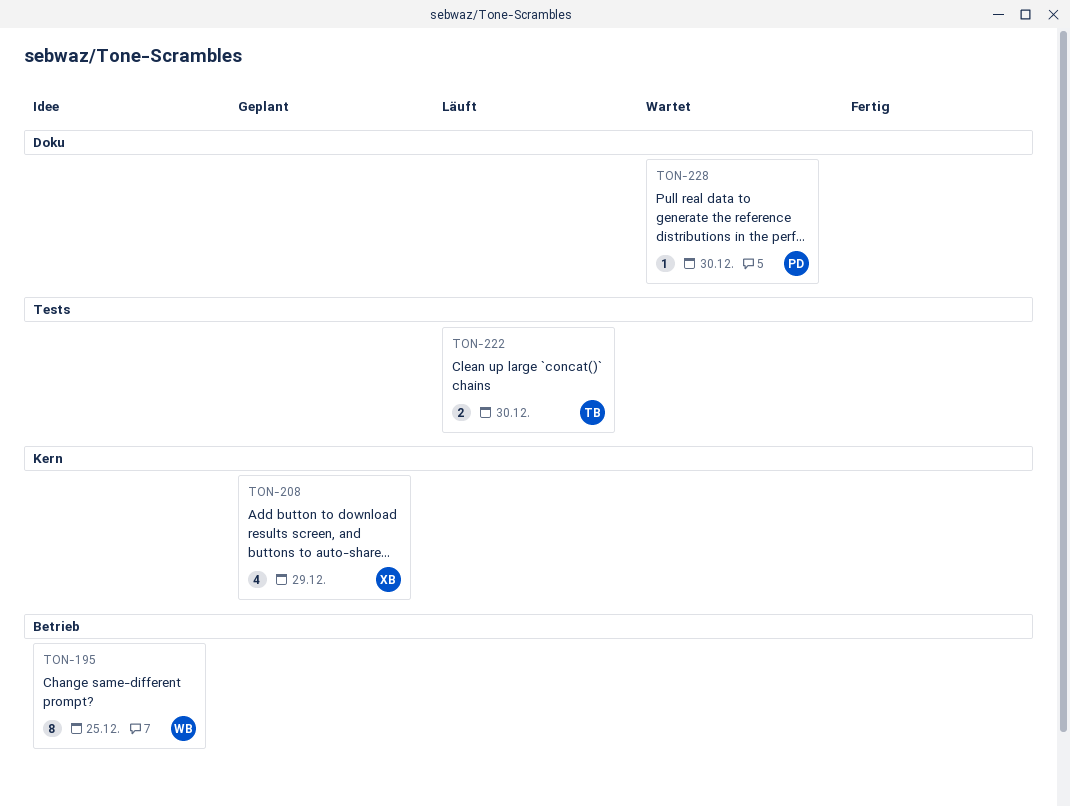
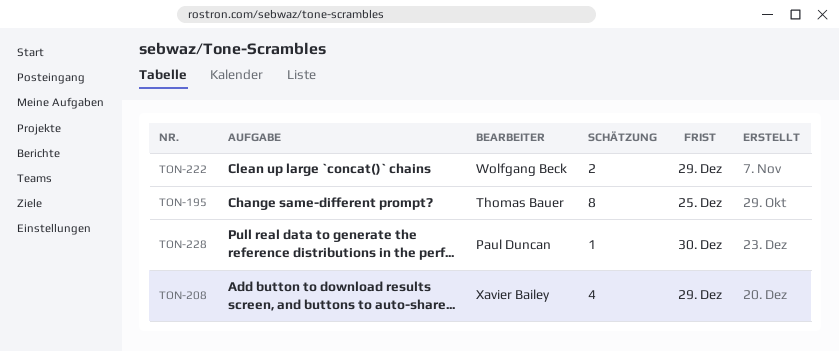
TON-195, owner: Wolfgang Beck -> Thomas Bauer
TON-222, owner: Thomas Bauer -> Wolfgang Beck
TON-222, due: Dec 30 -> Dec 29

